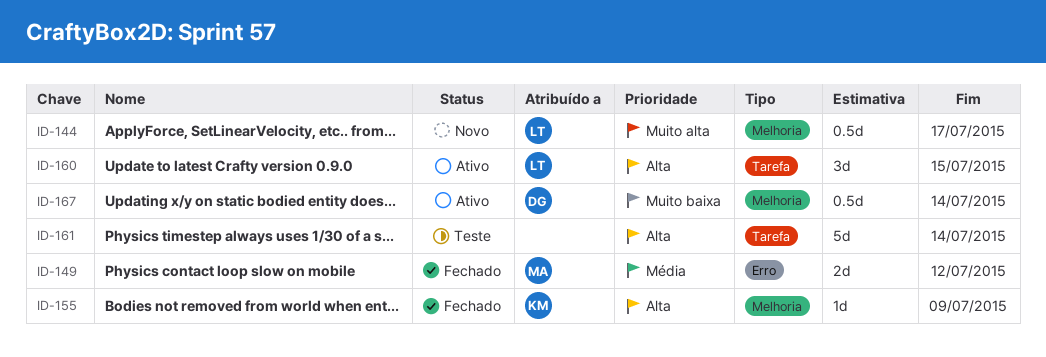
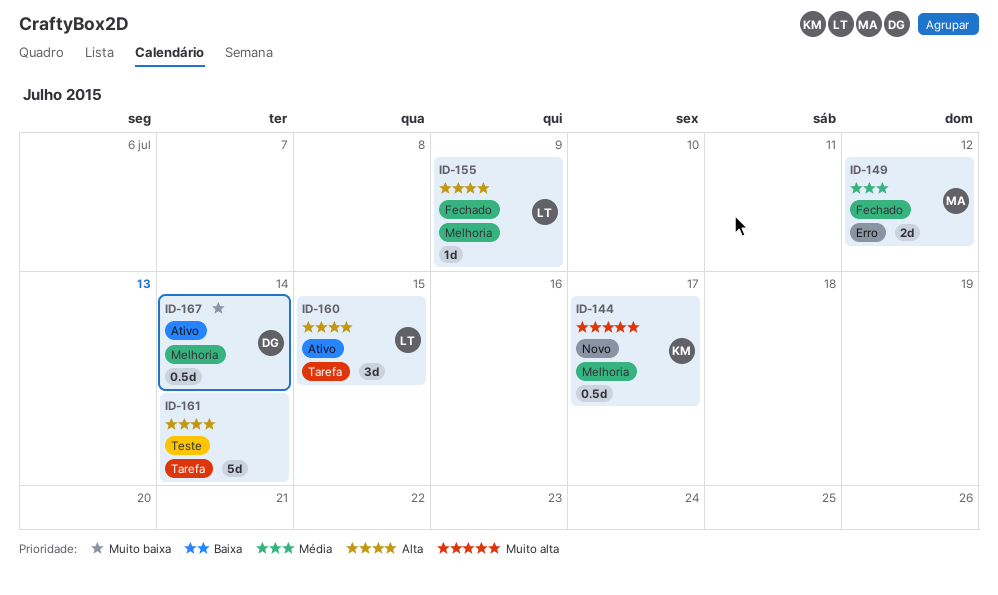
ID-144, owner: LT -> KM
ID-155, owner: KM -> LT

